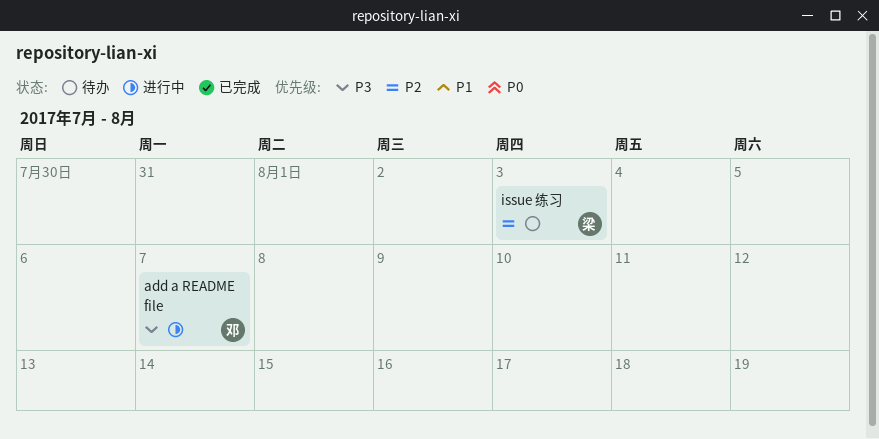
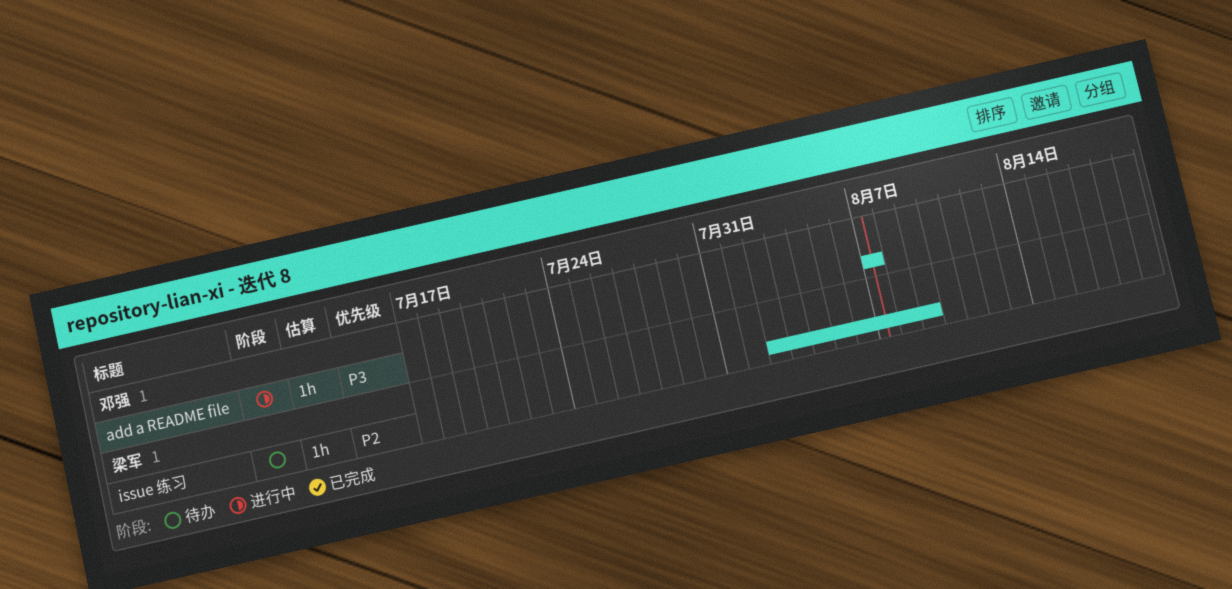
issue 练习, due: Aug 3 -> Aug 9

